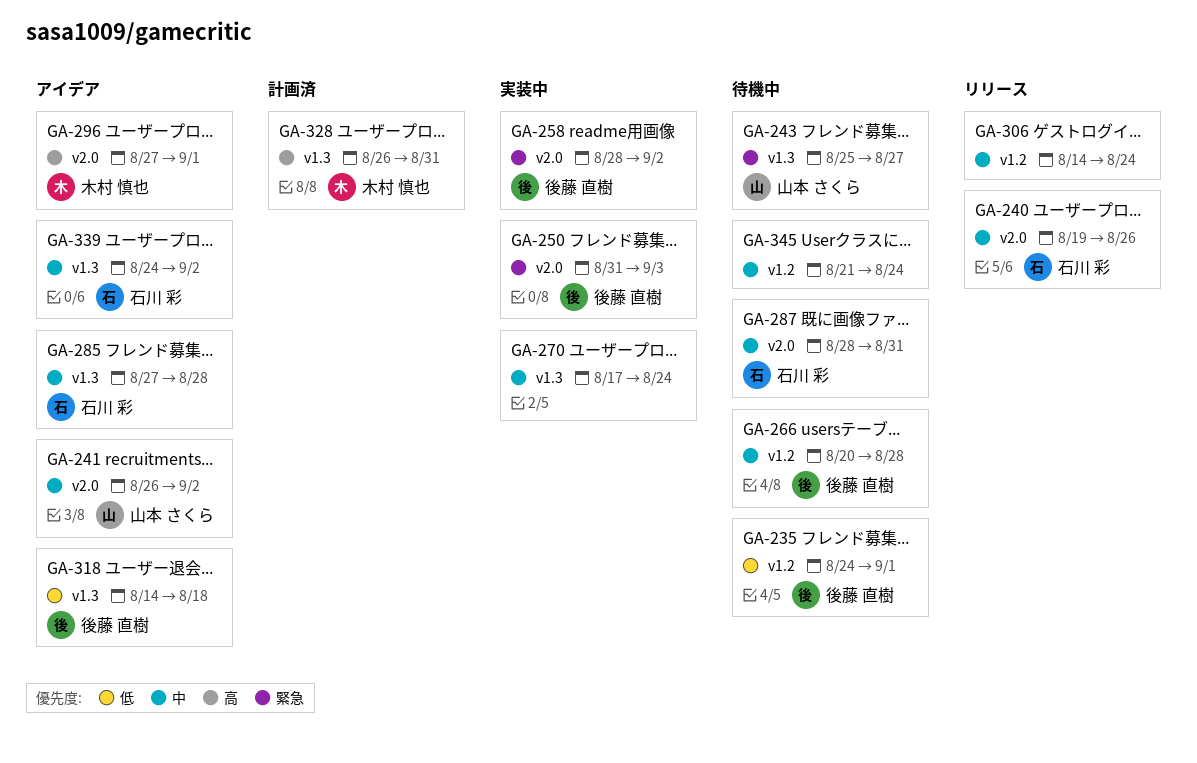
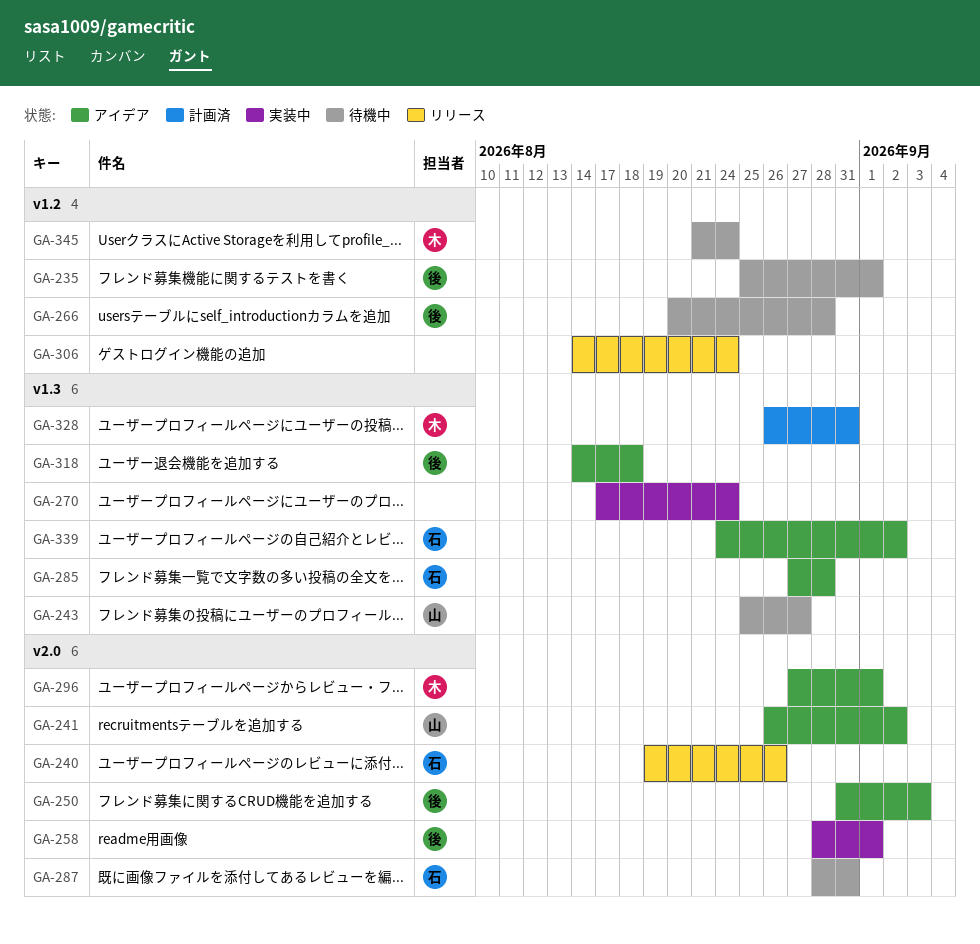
GA-235, start: Aug 24 -> Aug 25
GA-250, status: 実装中 -> アイデア
GA-258, due: Sep 2 -> Sep 1
GA-345, owner: none -> 木村 慎也

